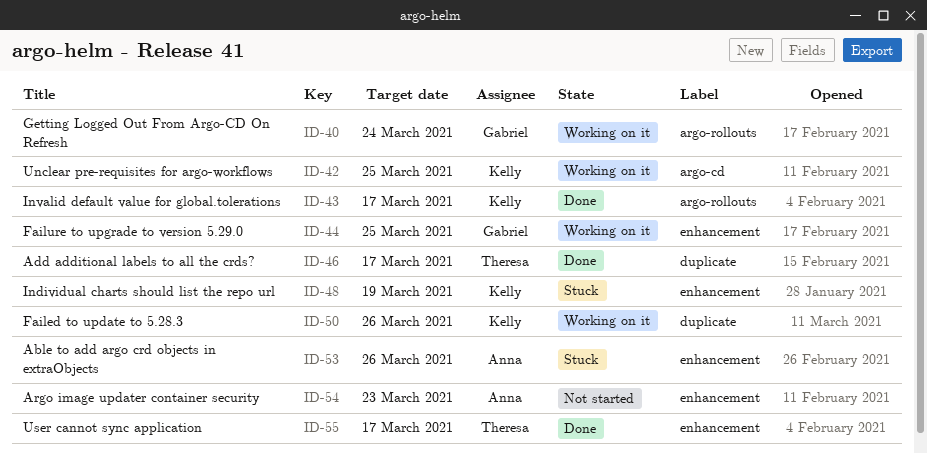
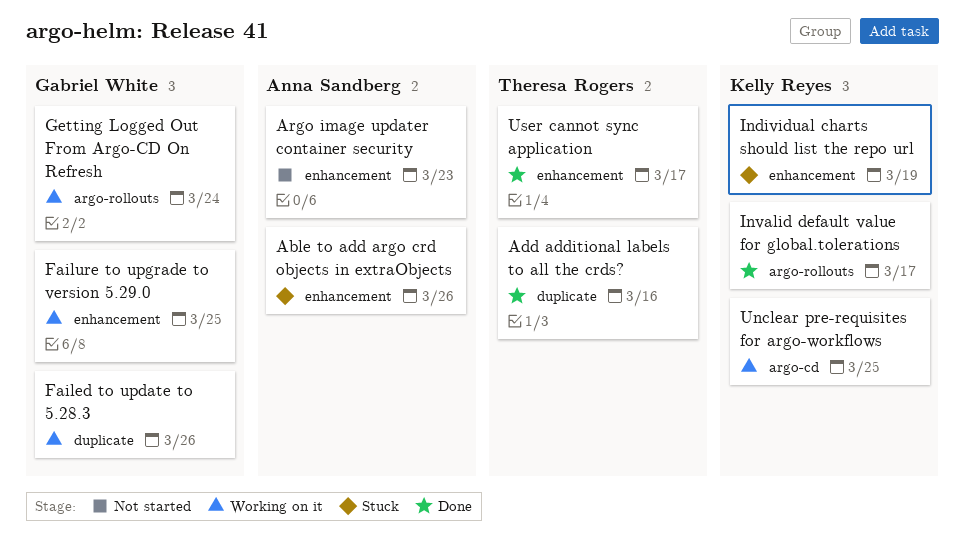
Add additional labels to all the crds?, due: Mar 17 -> Mar 16
Failed to update to 5.28.3, owner: Kelly Reyes -> Gabriel White

